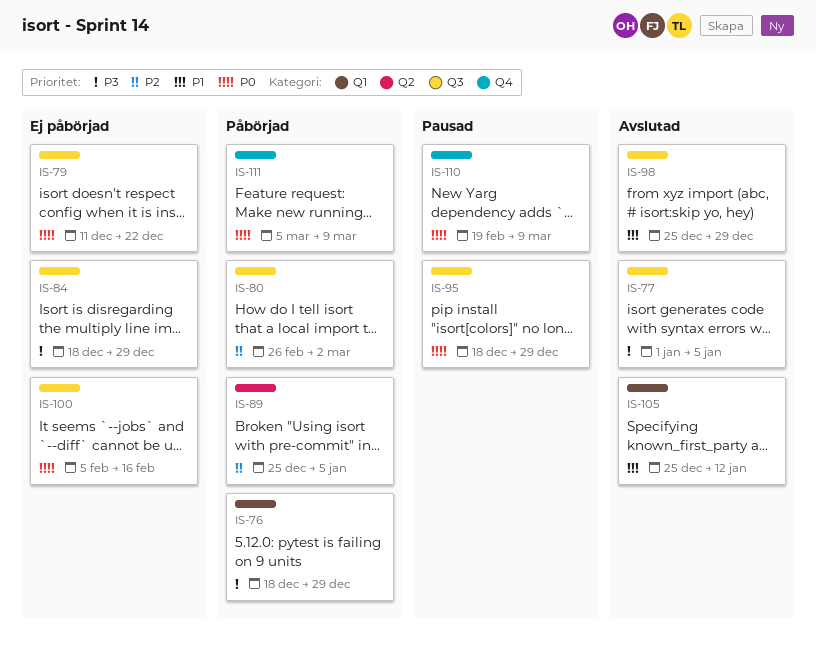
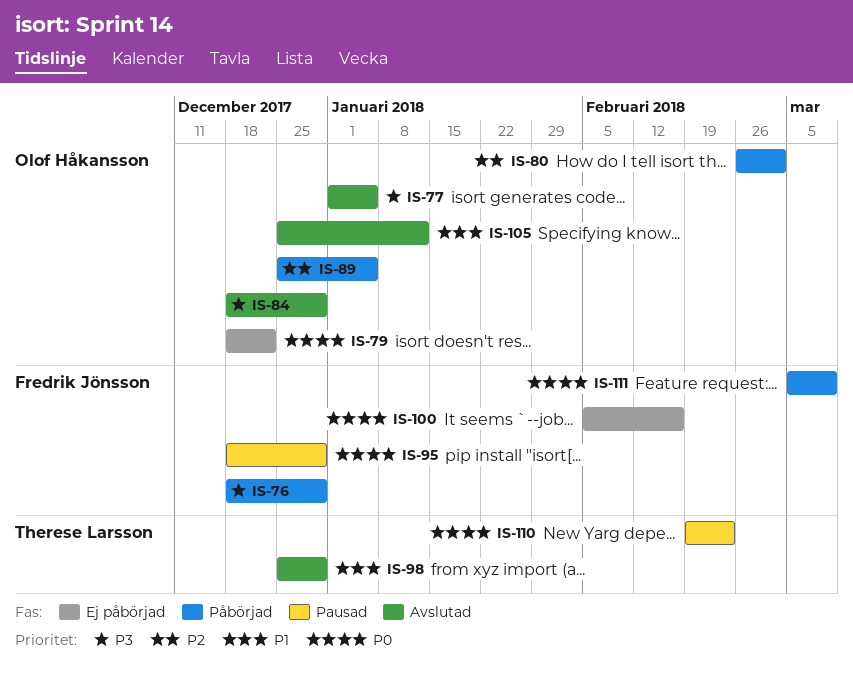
IS-79, start: Dec 11 -> Dec 18
IS-84, status: Ej påbörjad -> Avslutad
IS-110, due: Mar 9 -> Feb 23

